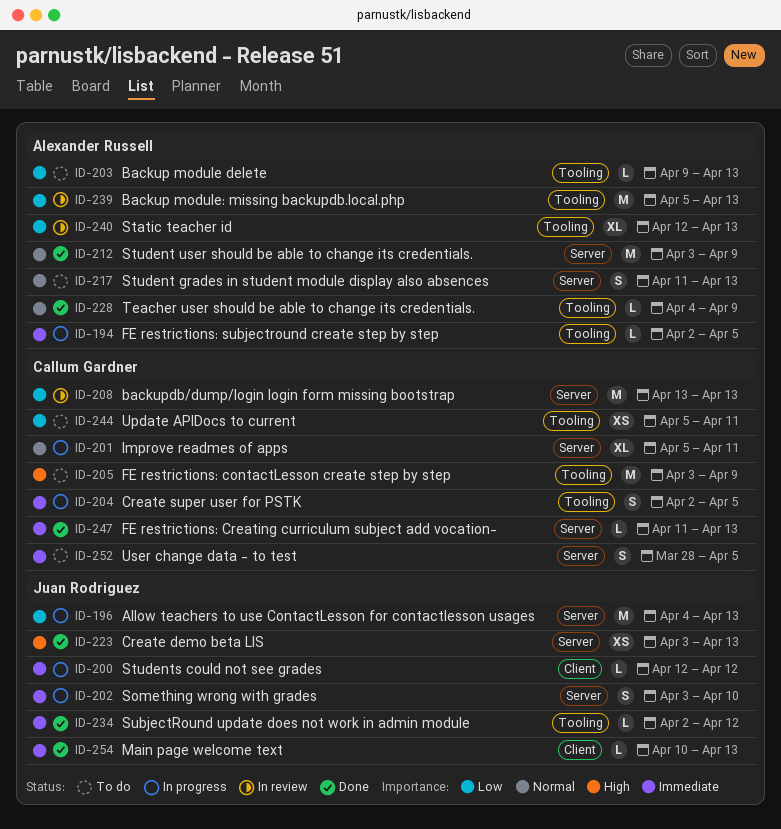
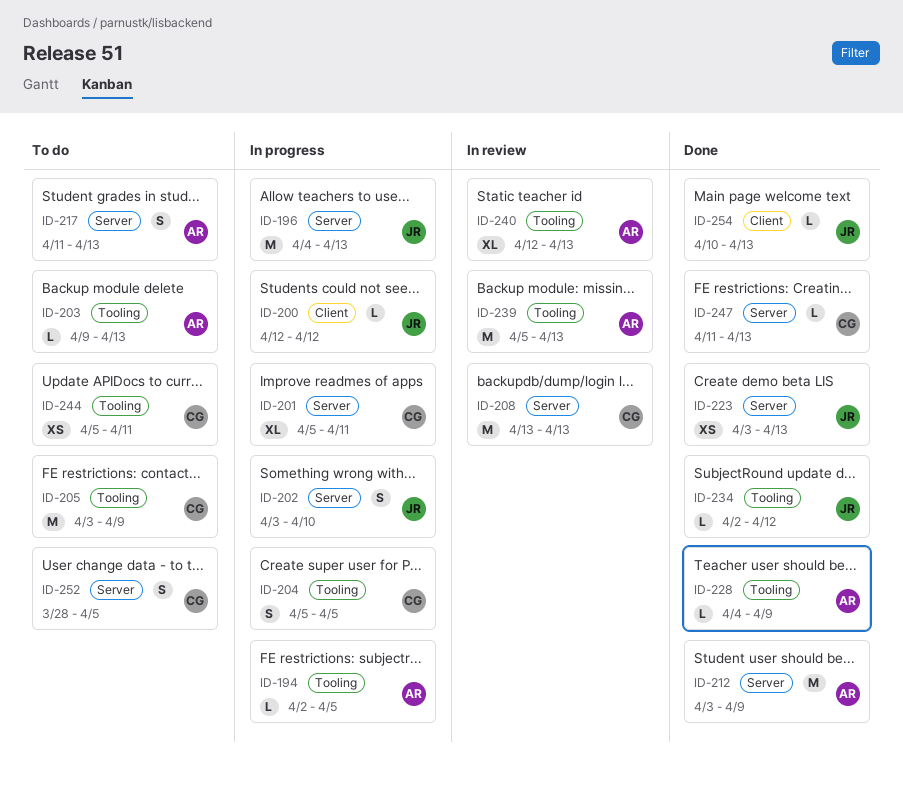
ID-204, start: Apr 2 -> Apr 5

